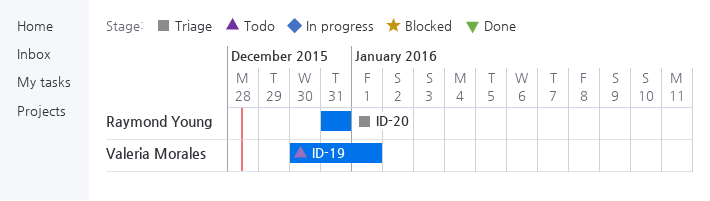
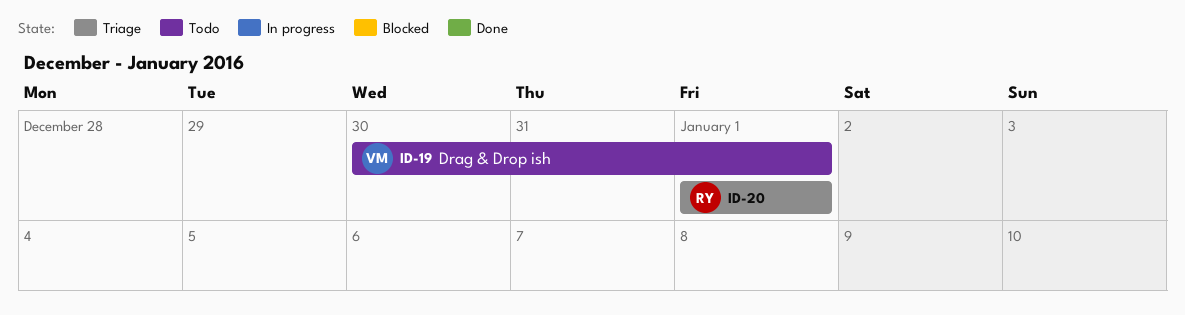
ID-20, start: Dec 31 -> Jan 1
ID-20, due: Dec 31 -> Jan 1

